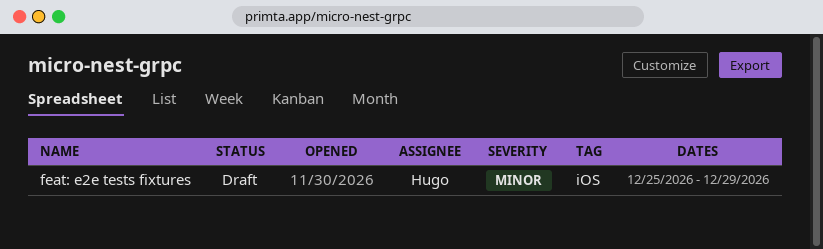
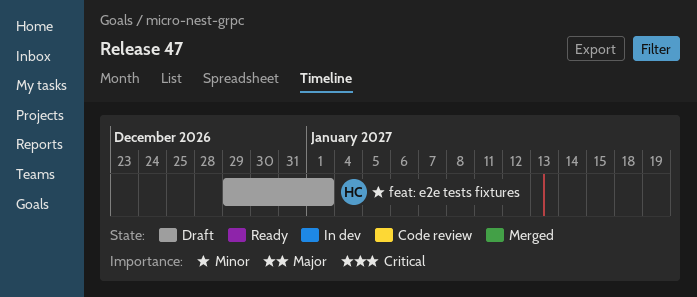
feat: e2e tests fixtures, start: Dec 25 -> Dec 29
feat: e2e tests fixtures, due: Dec 29 -> Jan 1

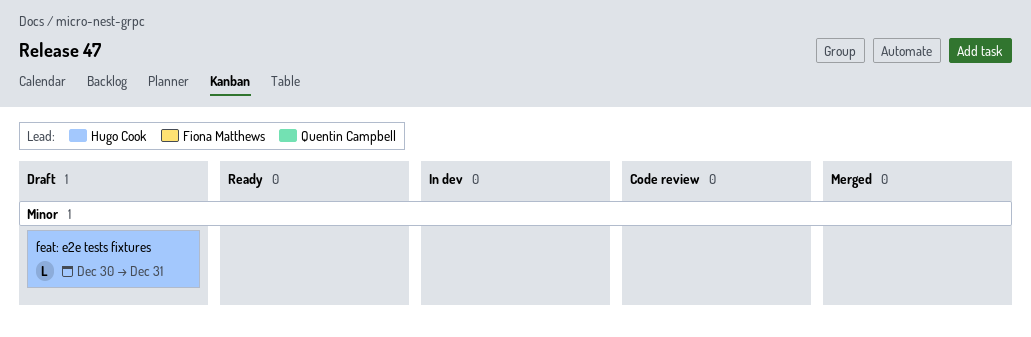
feat: e2e tests fixtures, start: Dec 29 -> Dec 30
feat: e2e tests fixtures, due: Jan 1 -> Dec 31

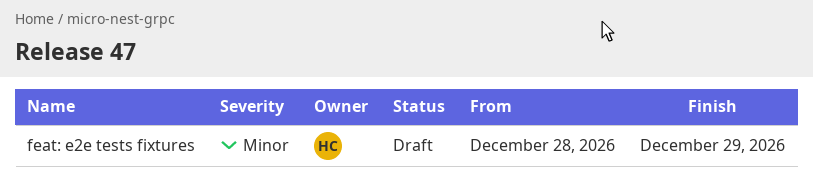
feat: e2e tests fixtures, start: Dec 30 -> Dec 28
feat: e2e tests fixtures, due: Dec 31 -> Dec 29

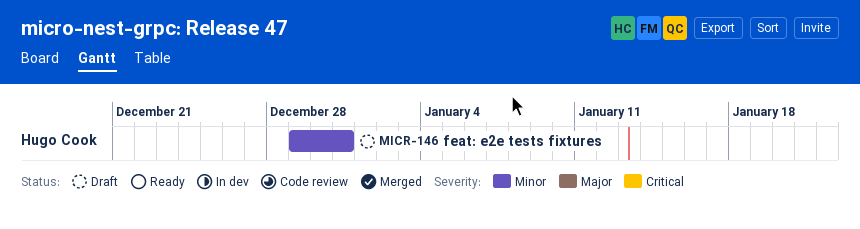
feat: e2e tests fixtures, start: Dec 28 -> Dec 29
feat: e2e tests fixtures, due: Dec 29 -> Dec 31

